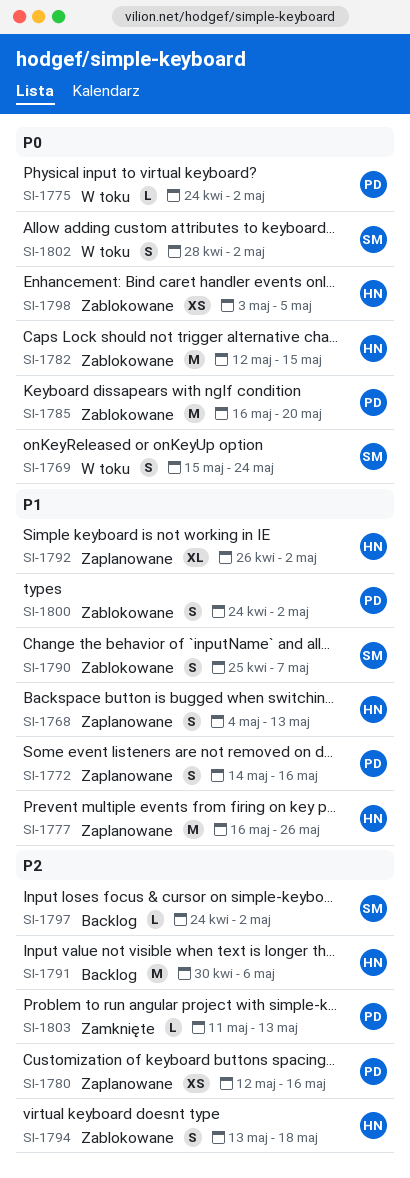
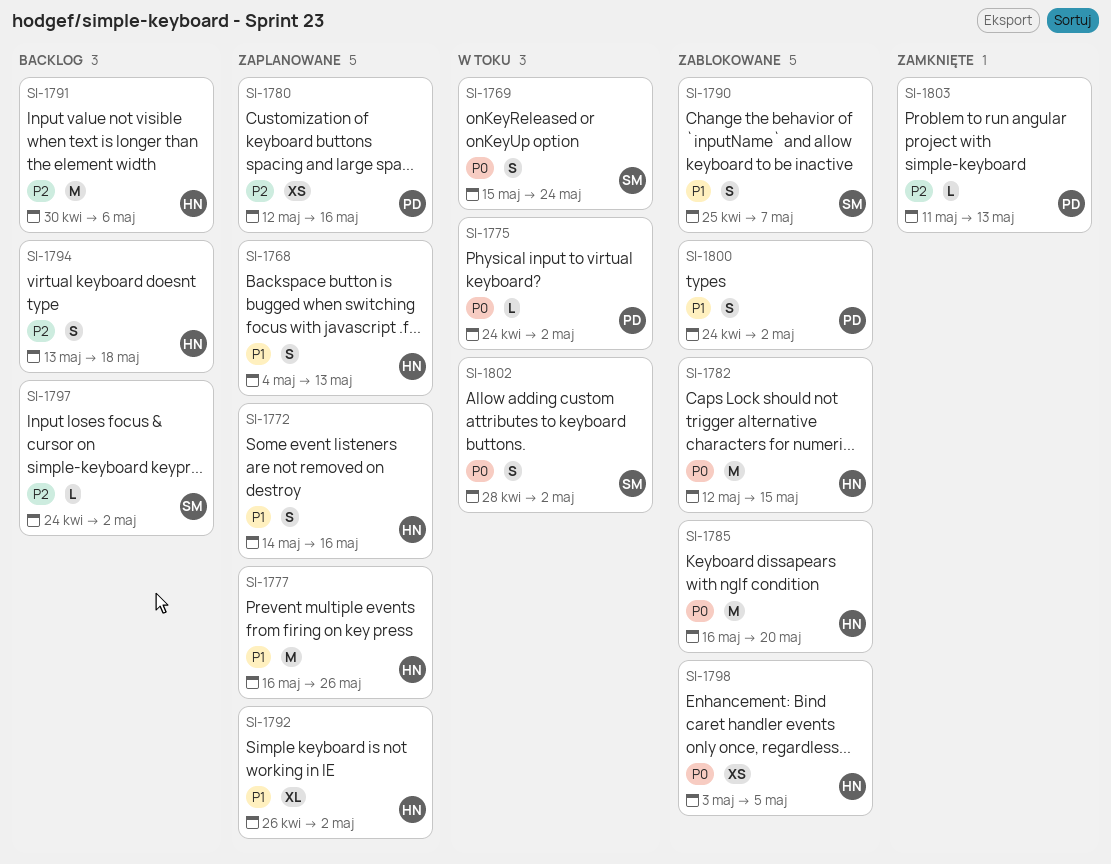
SI-1772, owner: PD -> HN
SI-1785, owner: PD -> HN
SI-1794, status: Zablokowane -> Backlog

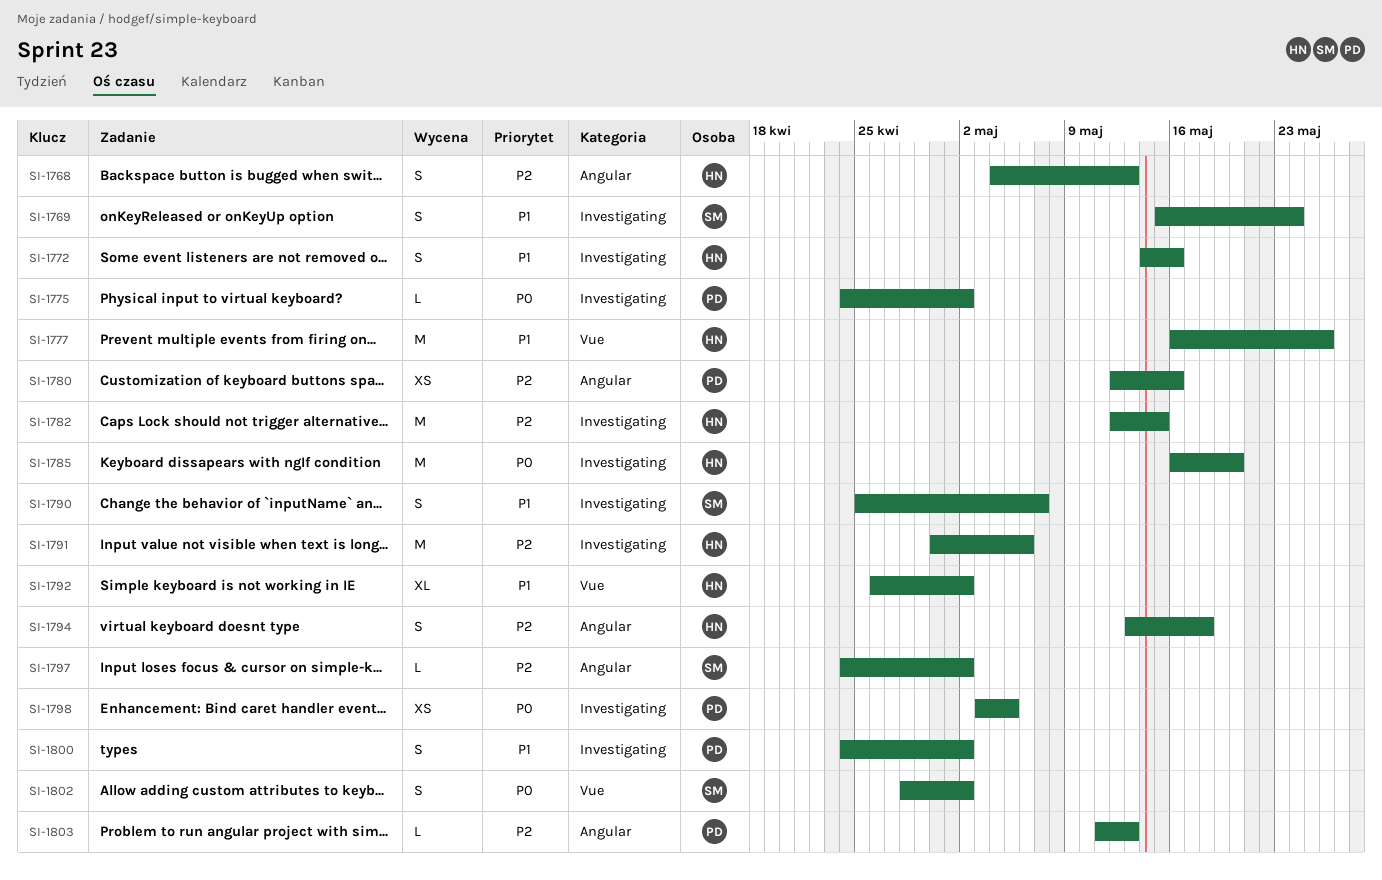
SI-1768, priority: P1 -> P2
SI-1769, priority: P0 -> P1
SI-1782, priority: P0 -> P2
SI-1798, owner: HN -> PD

